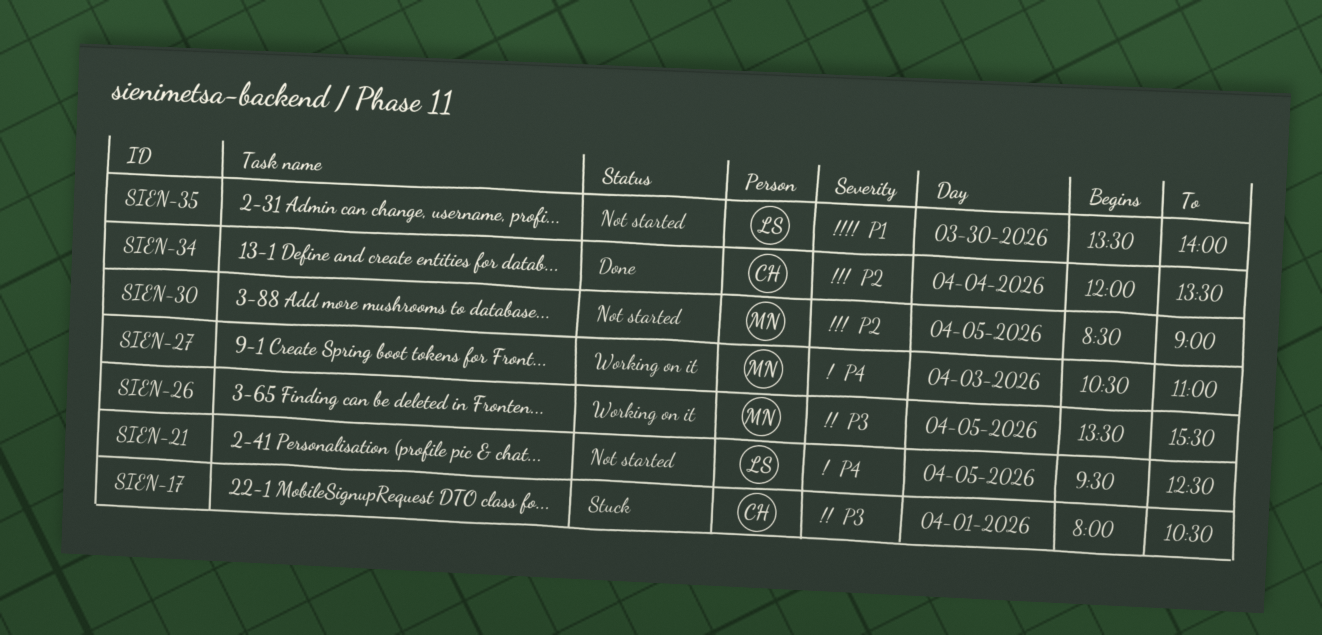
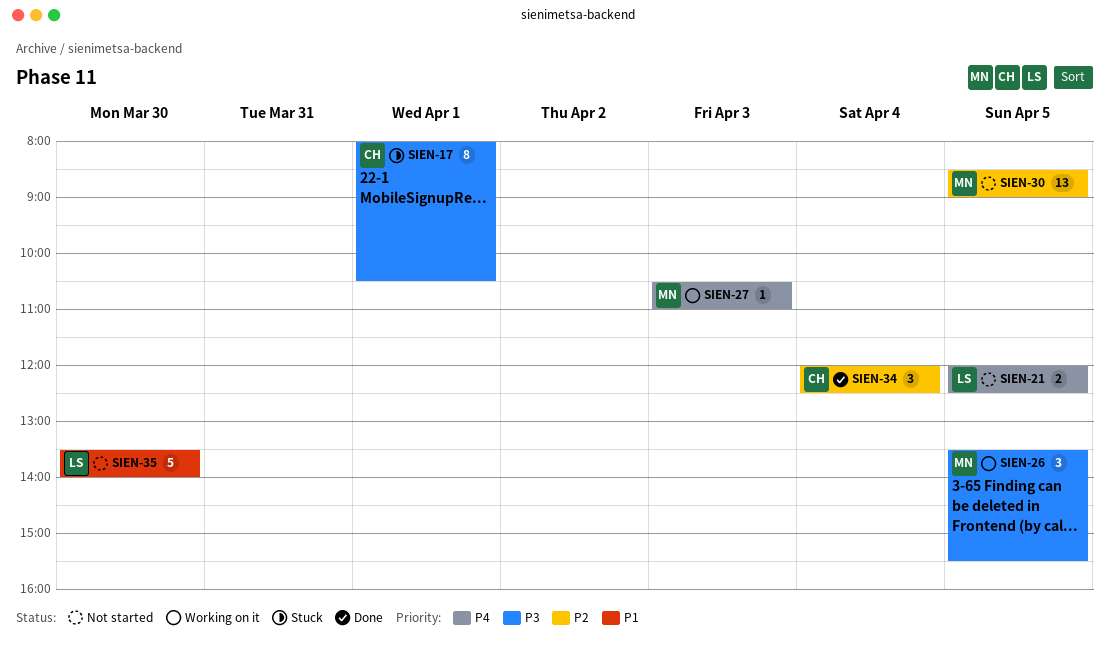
SIEN-21, begins: 09:30 -> 12:00
SIEN-34, ends: 13:30 -> 12:30

